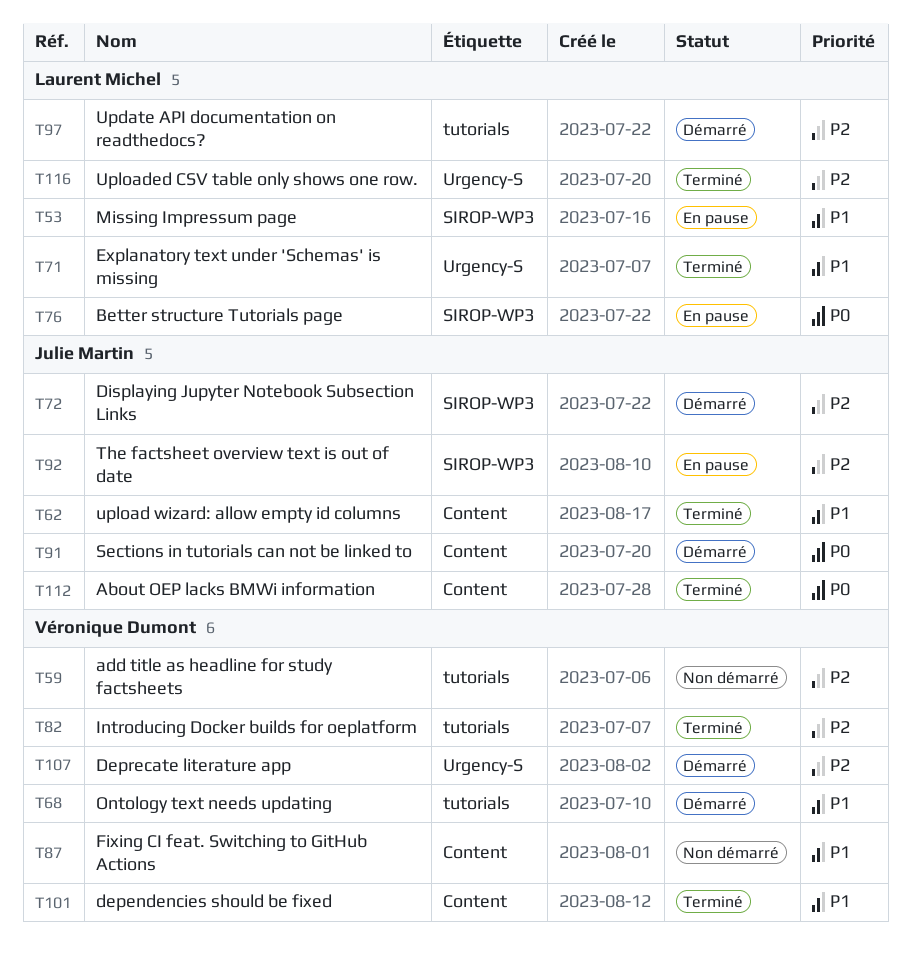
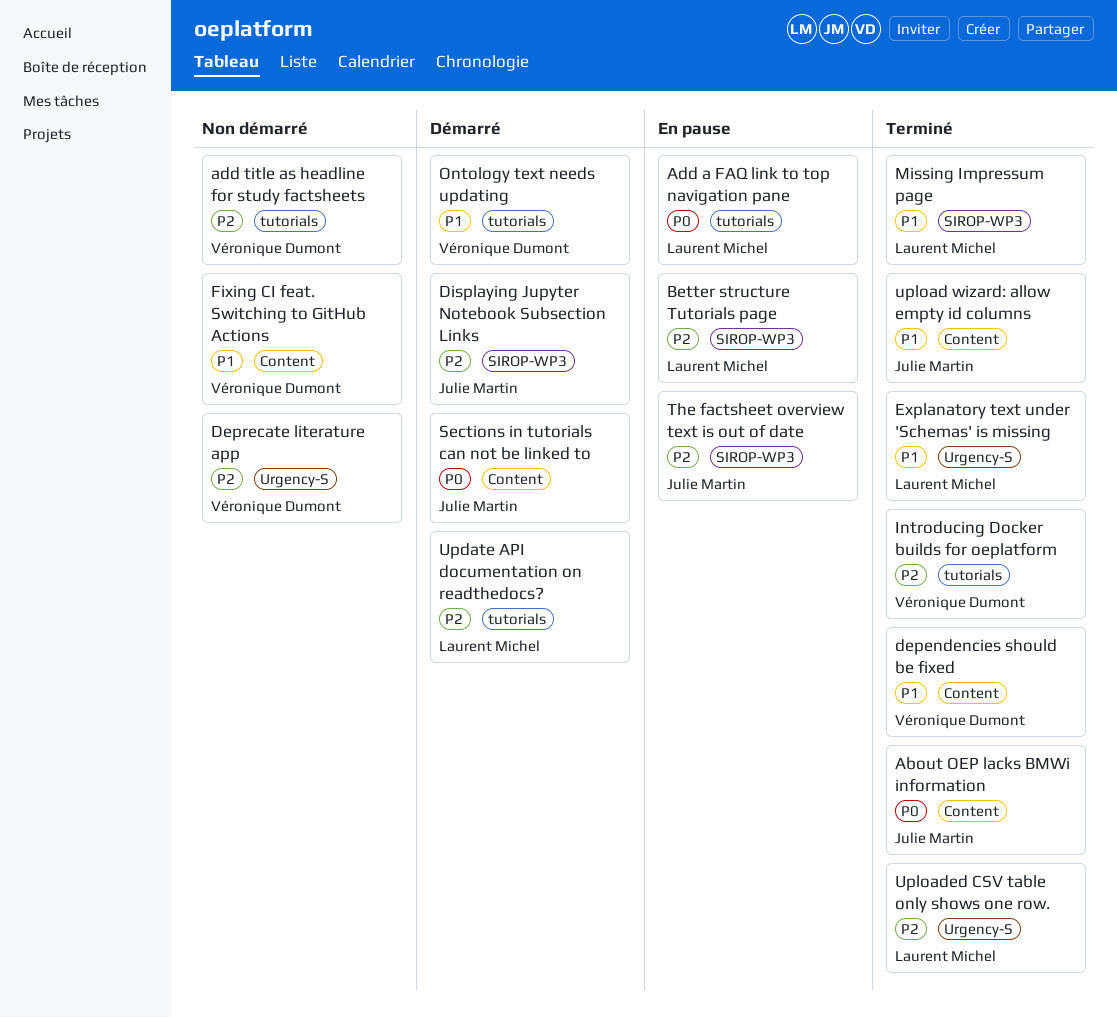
Add a FAQ link to top navigation pane: none -> present
Better structure Tutorials page, priority: P0 -> P2
Deprecate literature app, status: Démarré -> Non démarré
Missing Impressum page, status: En pause -> Terminé

